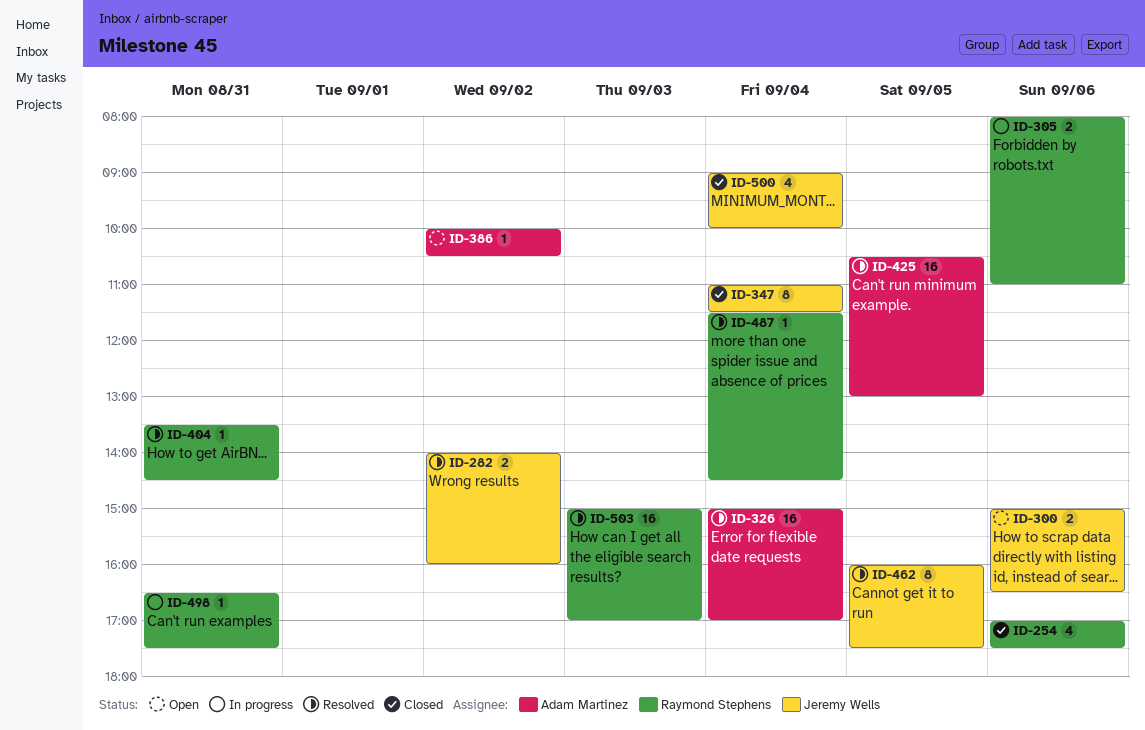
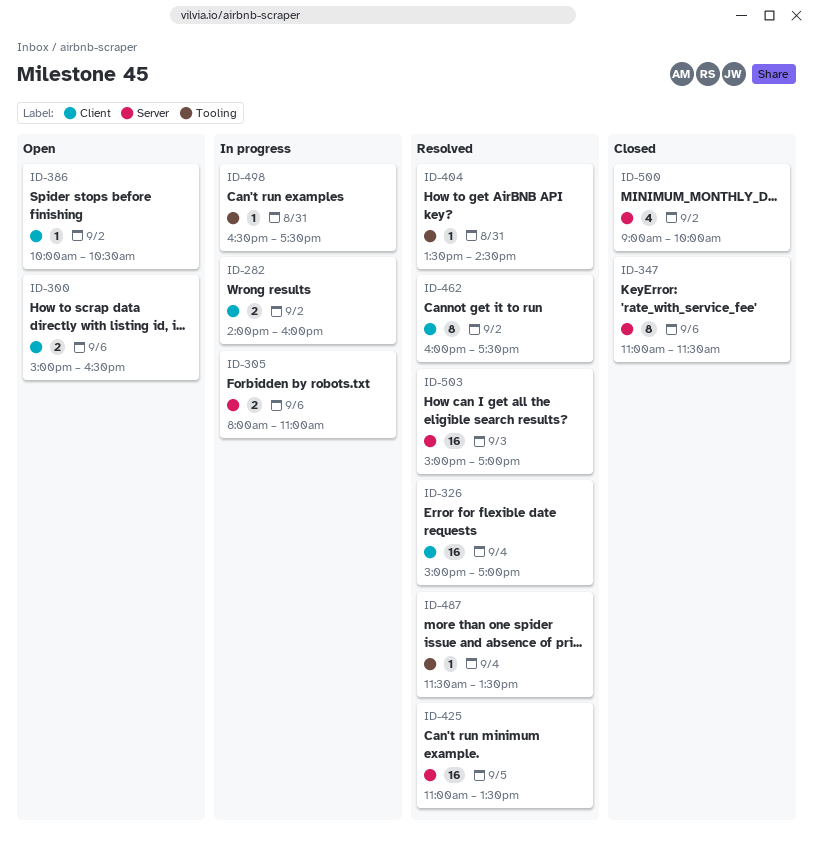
ID-254: present -> none
ID-282, status: Resolved -> In progress
ID-347, day: Sep 4 -> Sep 6
ID-425, begins: 10:30 -> 11:00
ID-425, ends: 13:00 -> 13:30
ID-462, day: Sep 5 -> Sep 2
ID-487, ends: 14:30 -> 13:30
ID-500, day: Sep 4 -> Sep 2

